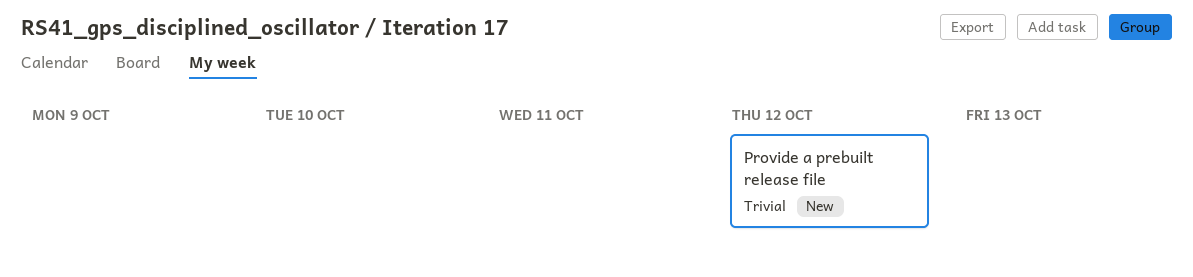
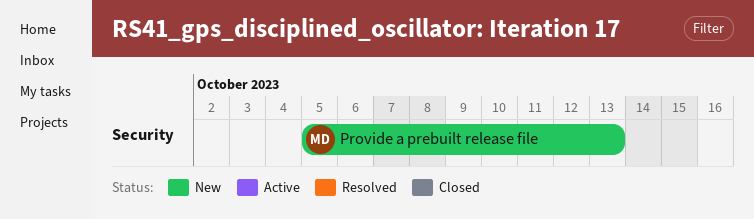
Provide a prebuilt release file, due: Oct 12 -> Oct 13

